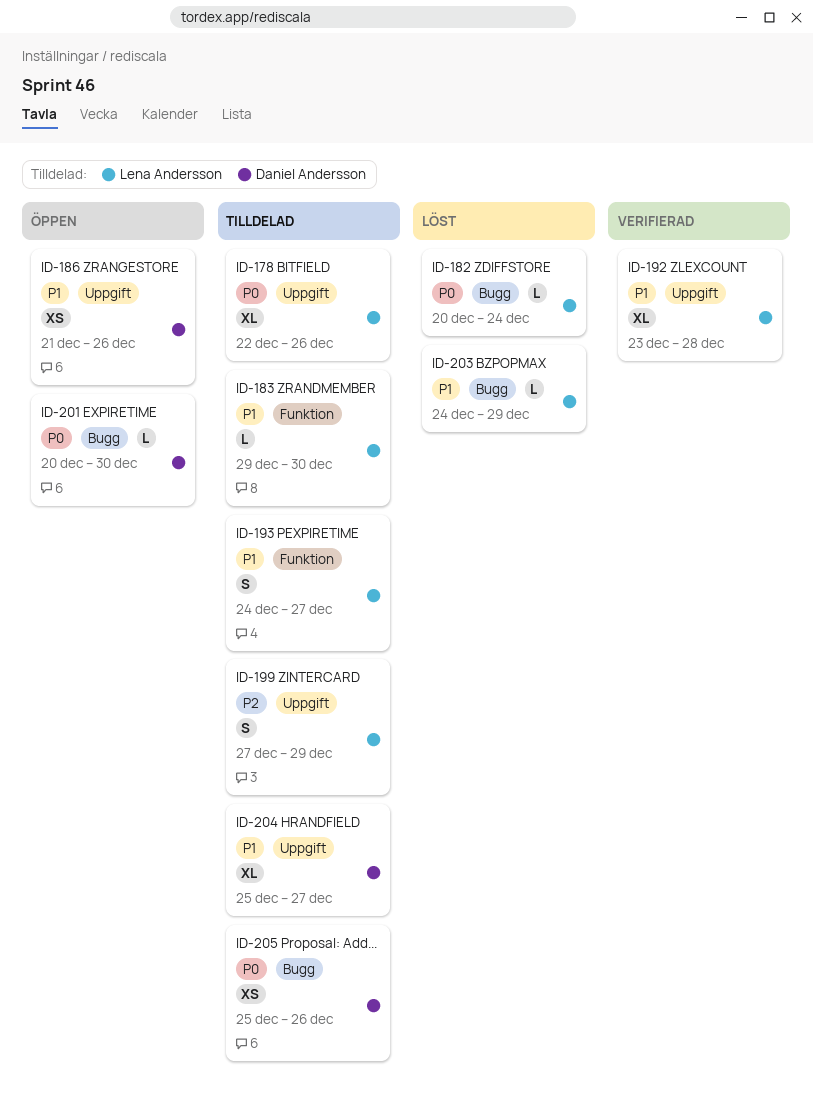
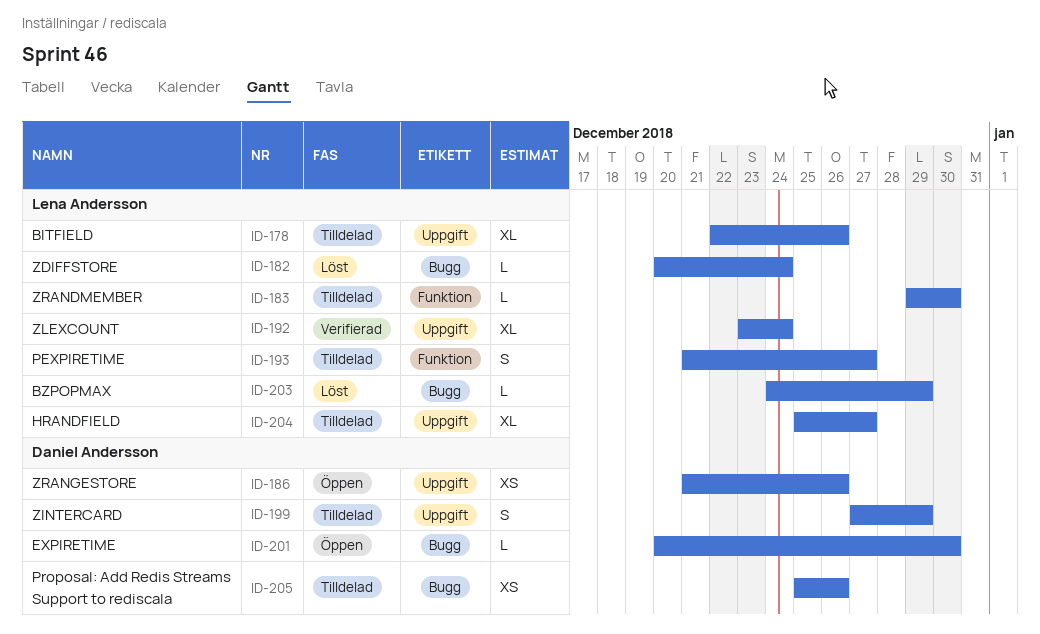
ID-192, due: Dec 28 -> Dec 24
ID-193, start: Dec 24 -> Dec 21
ID-199, owner: Lena Andersson -> Daniel Andersson
ID-204, owner: Daniel Andersson -> Lena Andersson

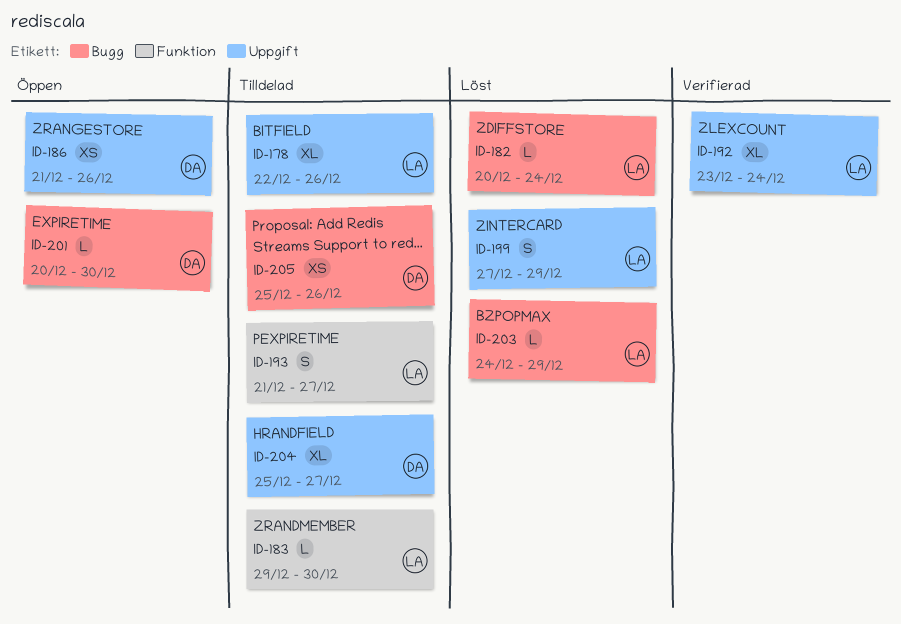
ID-199, status: Tilldelad -> Löst
ID-199, owner: Daniel Andersson -> Lena Andersson
ID-204, owner: Lena Andersson -> Daniel Andersson

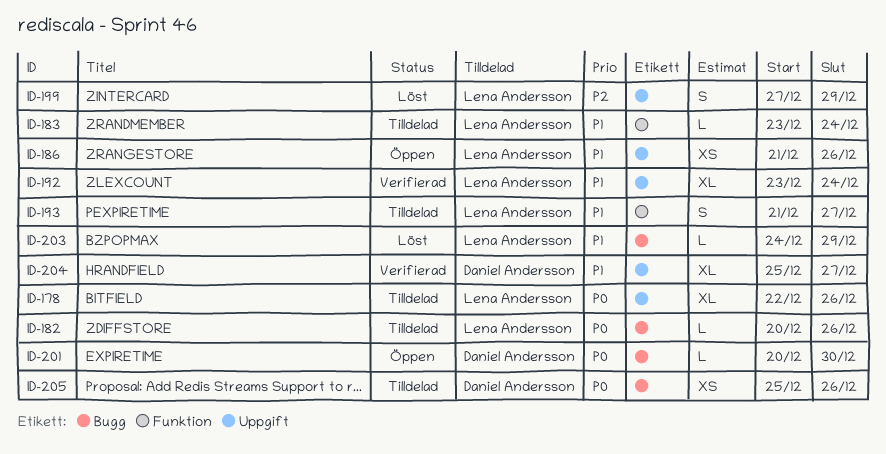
ID-182, status: Löst -> Tilldelad
ID-182, due: Dec 24 -> Dec 26
ID-183, start: Dec 29 -> Dec 23
ID-183, due: Dec 30 -> Dec 24
ID-186, owner: Daniel Andersson -> Lena Andersson
ID-204, status: Tilldelad -> Verifierad

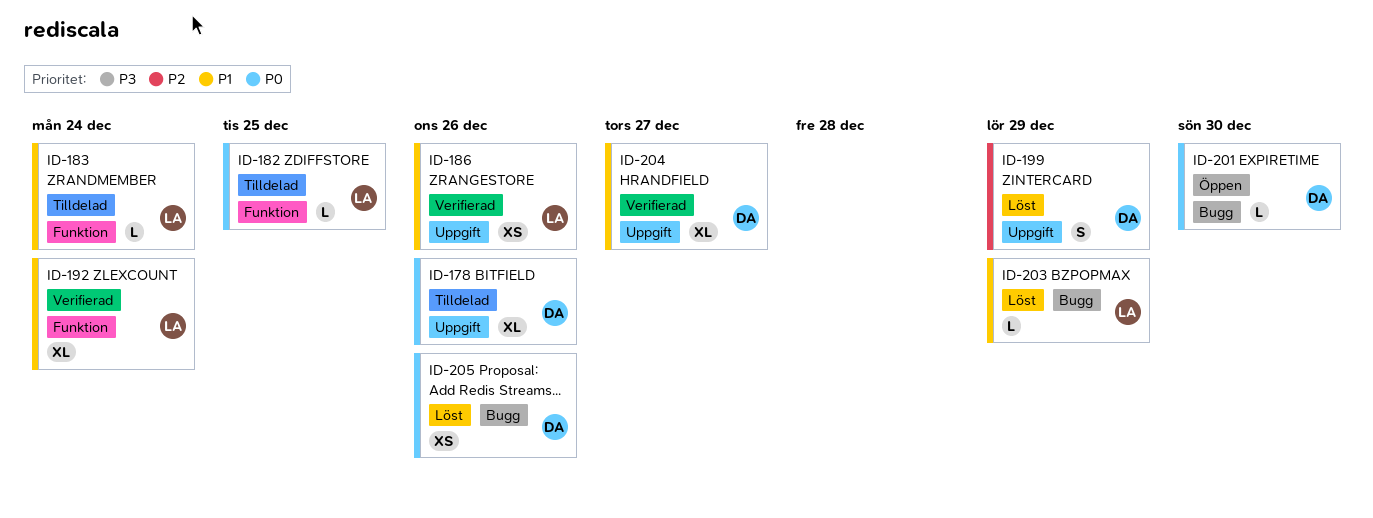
ID-178, owner: Lena Andersson -> Daniel Andersson
ID-182, label: Bugg -> Funktion
ID-182, due: Dec 26 -> Dec 25
ID-186, status: Öppen -> Verifierad
ID-192, label: Uppgift -> Funktion
ID-193: present -> none
ID-199, owner: Lena Andersson -> Daniel Andersson
ID-205, status: Tilldelad -> Löst

